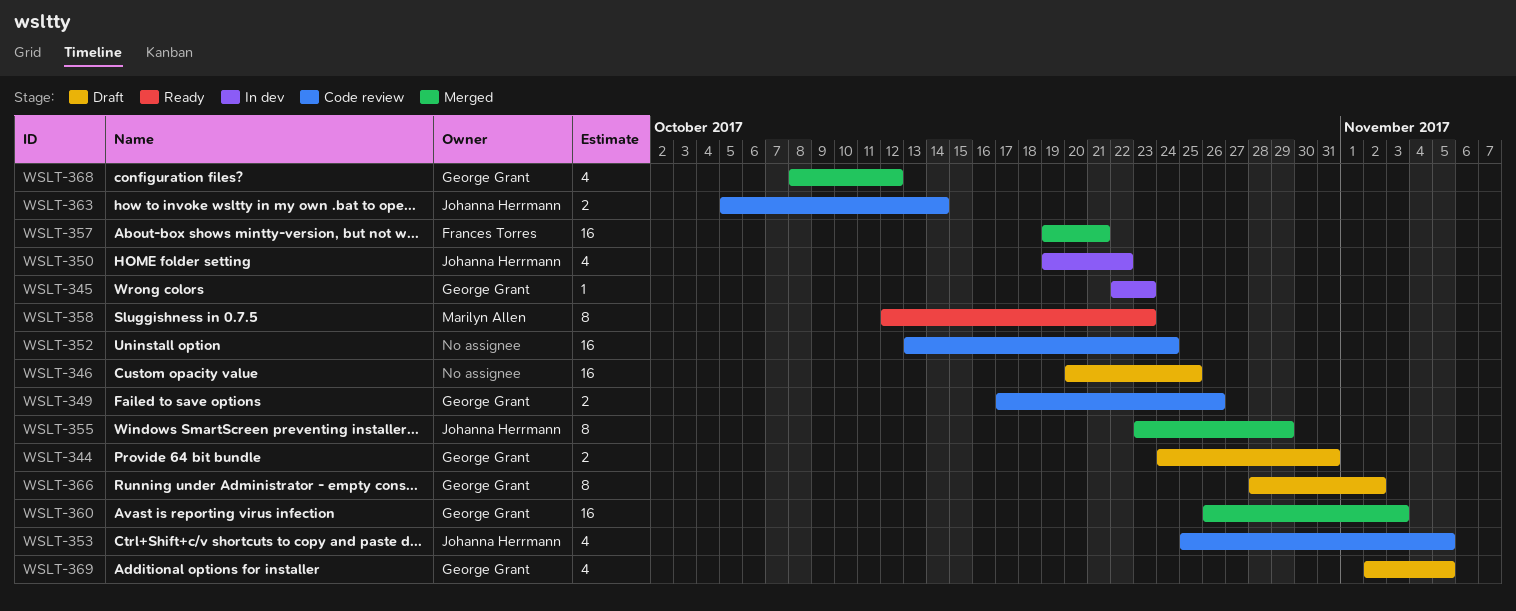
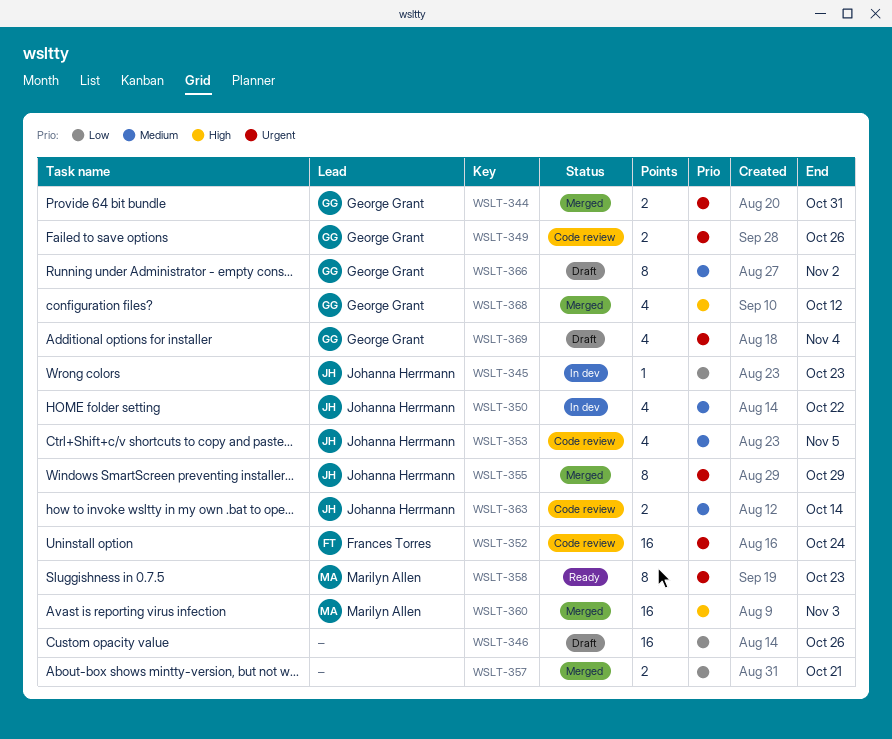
WSLT-344, status: Draft -> Merged
WSLT-345, owner: George Grant -> Johanna Herrmann
WSLT-346, due: Oct 25 -> Oct 26
WSLT-352, owner: none -> Frances Torres
WSLT-357, owner: Frances Torres -> none
WSLT-357, estimate: 16 -> 2
WSLT-360, owner: George Grant -> Marilyn Allen
WSLT-369, due: Nov 5 -> Nov 4

